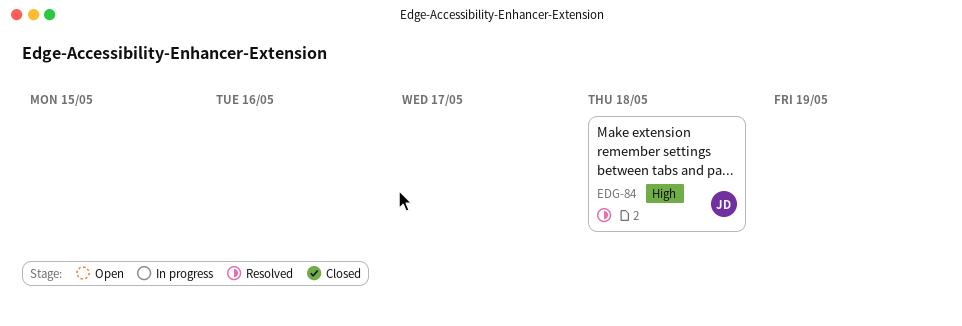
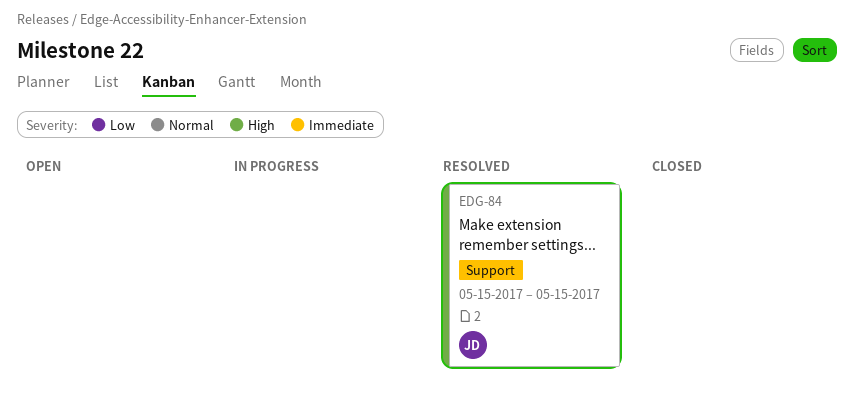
EDG-84, due: May 18 -> May 15

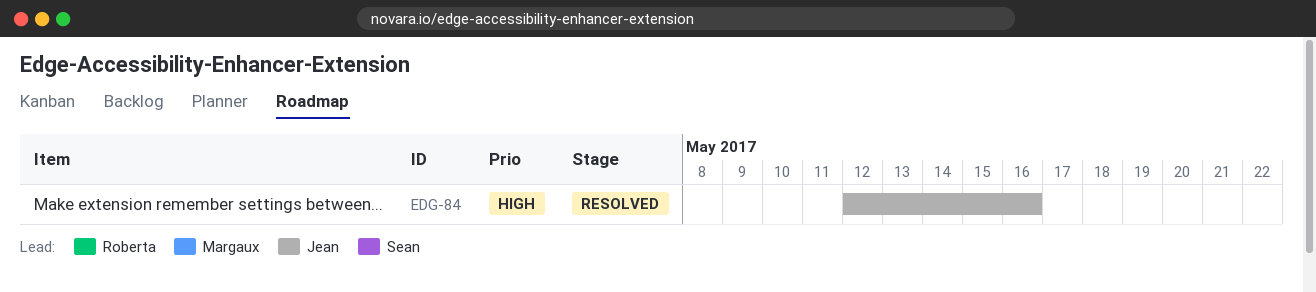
EDG-84, start: May 15 -> May 12
EDG-84, due: May 15 -> May 16

